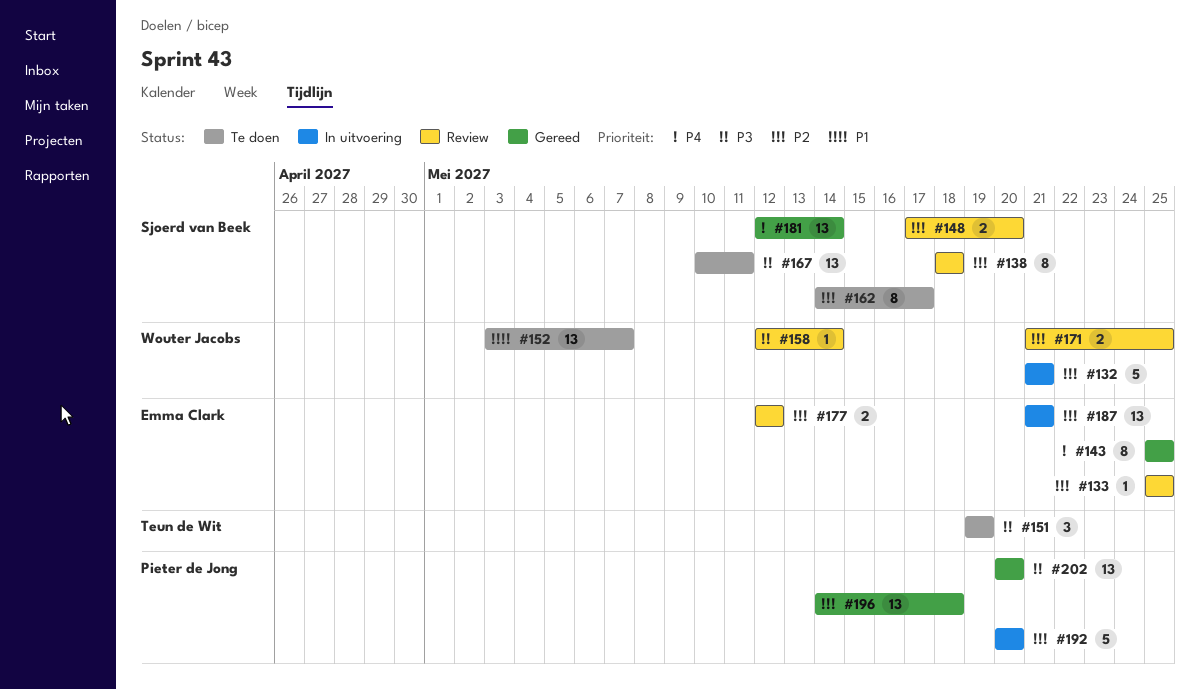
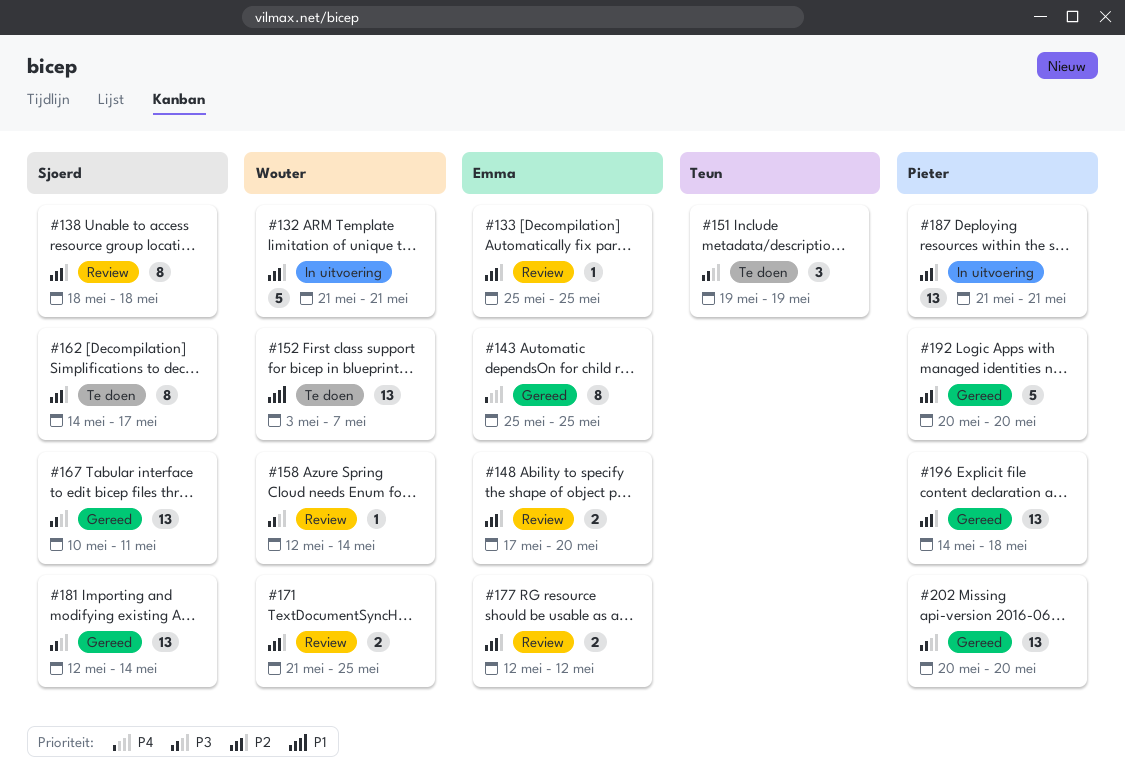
#148, owner: Sjoerd van Beek -> Emma Clark
#167, status: Te doen -> Gereed
#181, priority: P4 -> P3
#187, owner: Emma Clark -> Pieter de Jong
#192, status: In uitvoering -> Gereed

